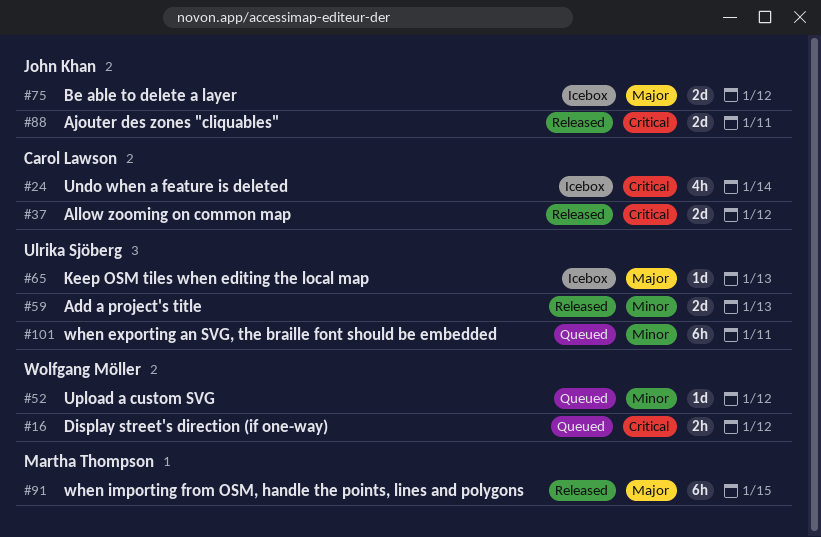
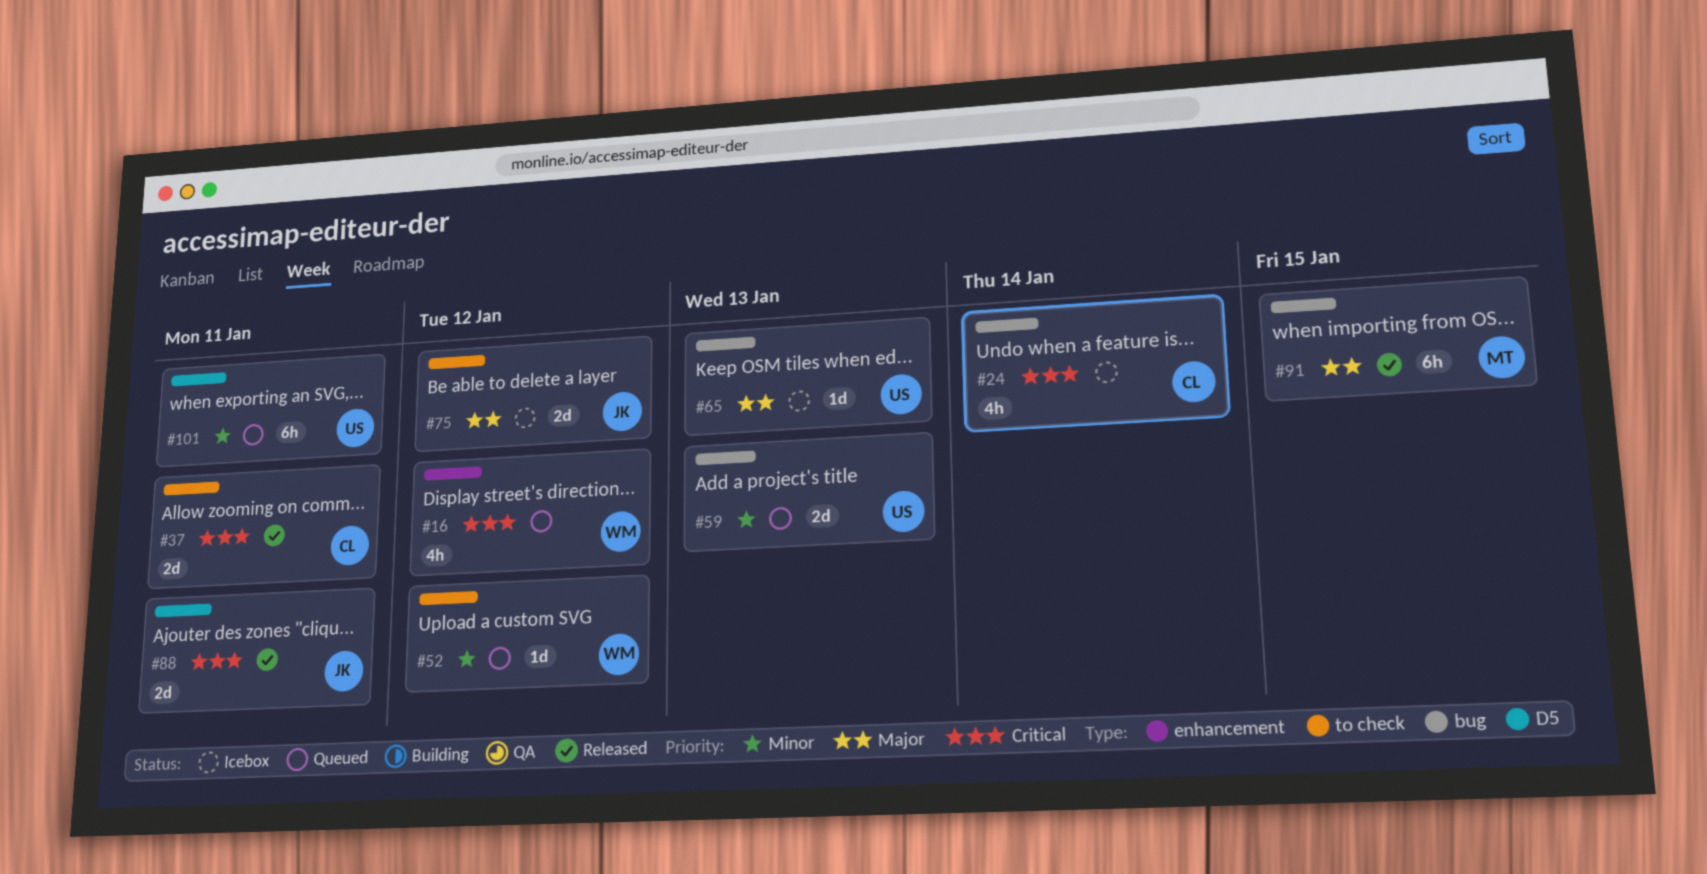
#16, estimate: 2h -> 4h
#37, due: Jan 12 -> Jan 11
#59, status: Released -> Queued

